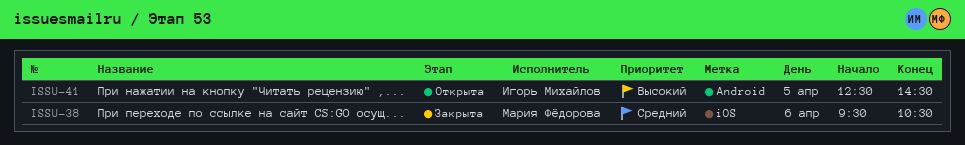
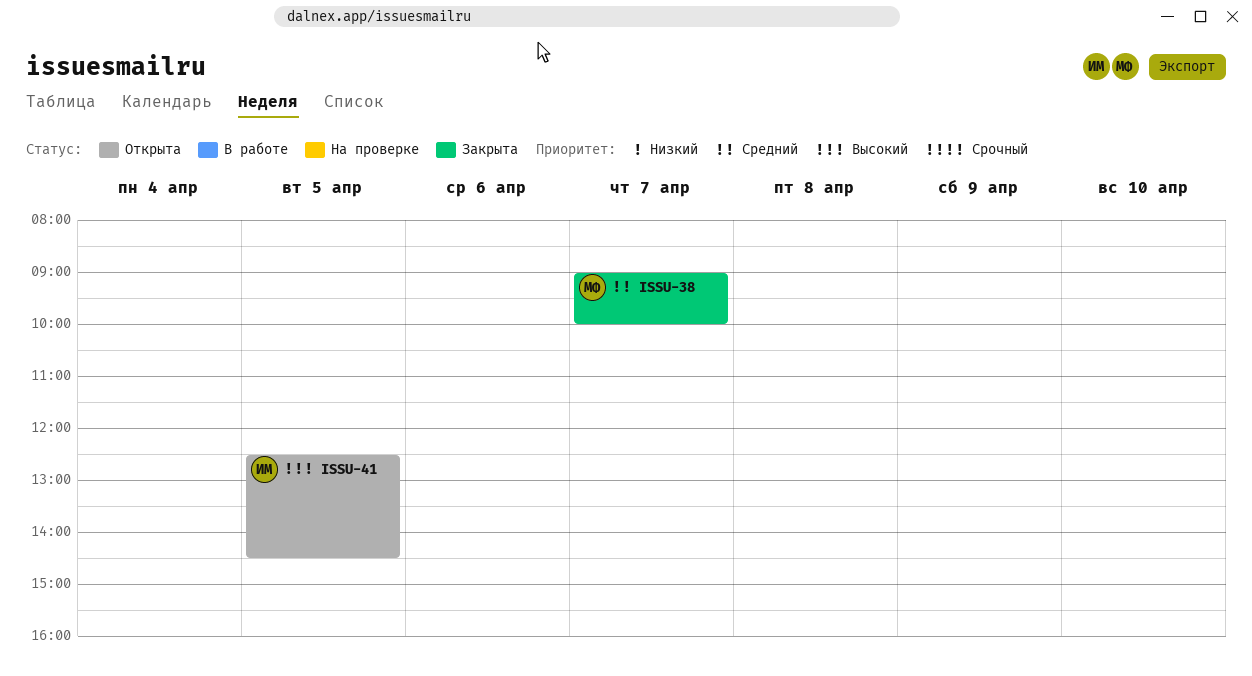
ISSU-38, day: Apr 6 -> Apr 7
ISSU-38, begins: 09:30 -> 09:00
ISSU-38, ends: 10:30 -> 10:00

